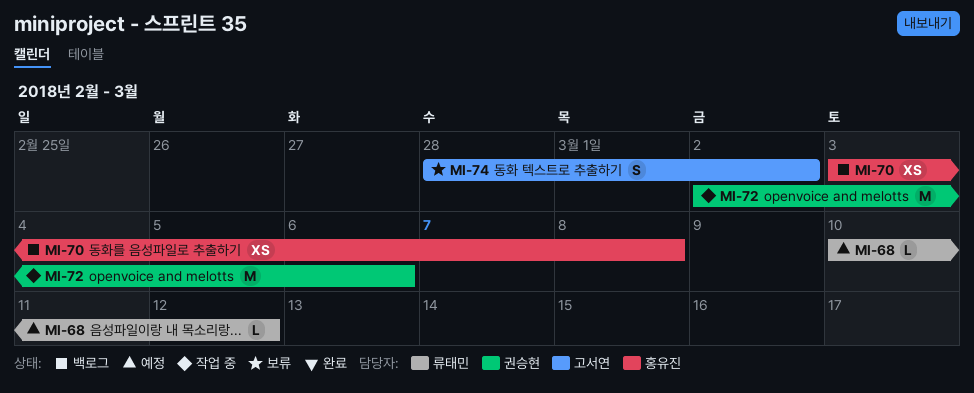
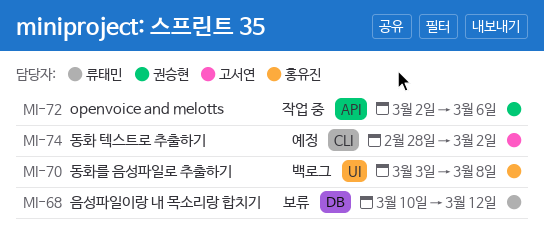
MI-68, status: 예정 -> 보류
MI-74, status: 보류 -> 예정

